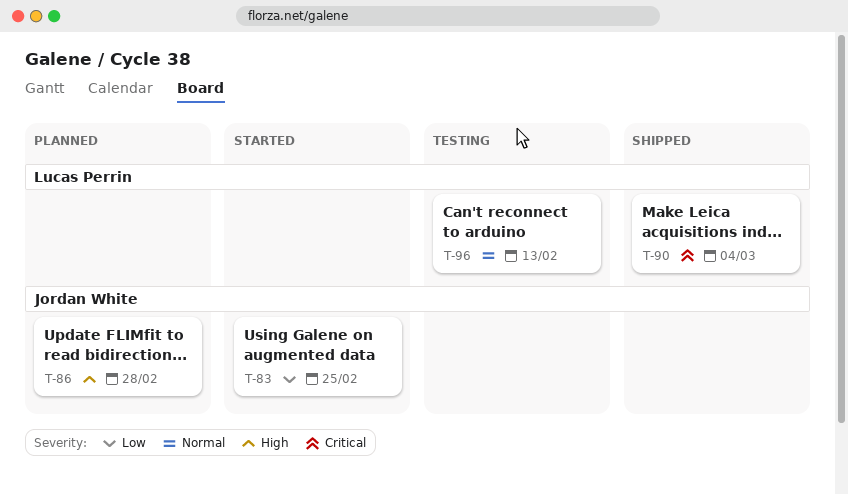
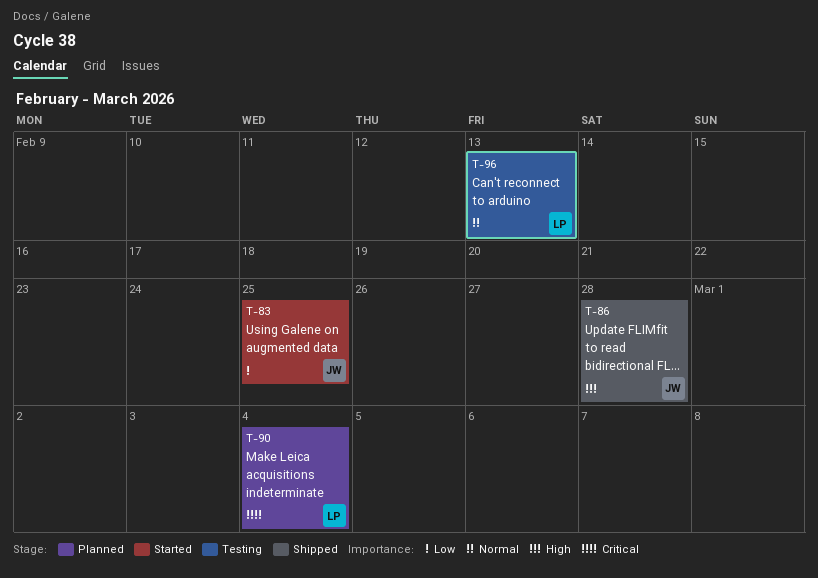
T-86, status: Planned -> Shipped
T-90, status: Shipped -> Planned

